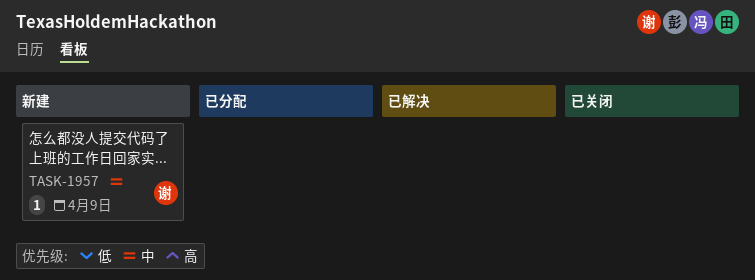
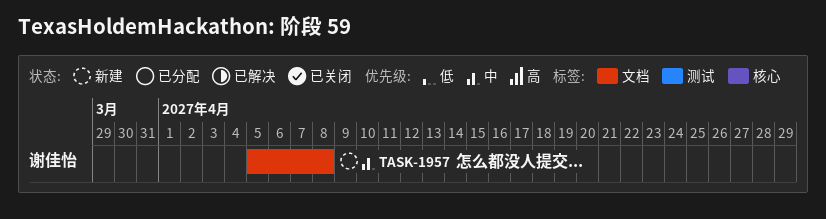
TASK-1957, due: Apr 9 -> Apr 8

